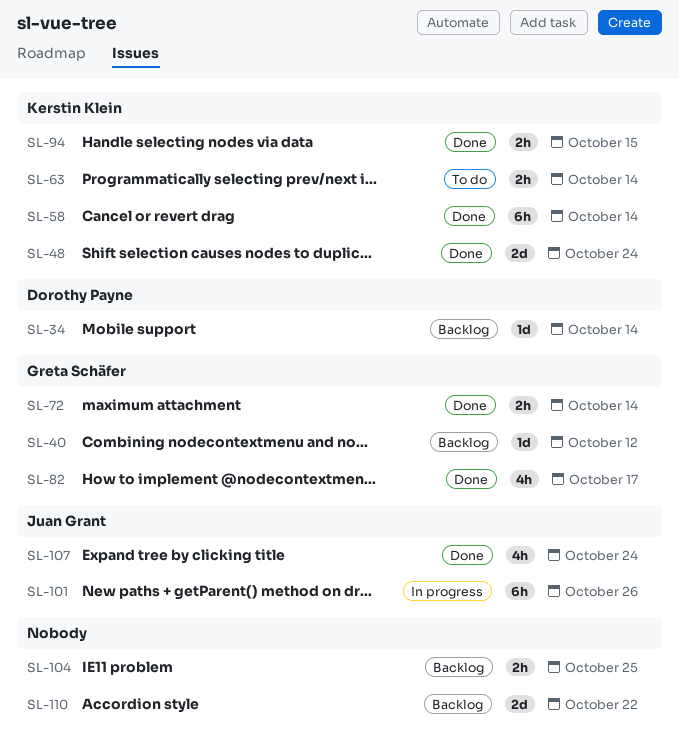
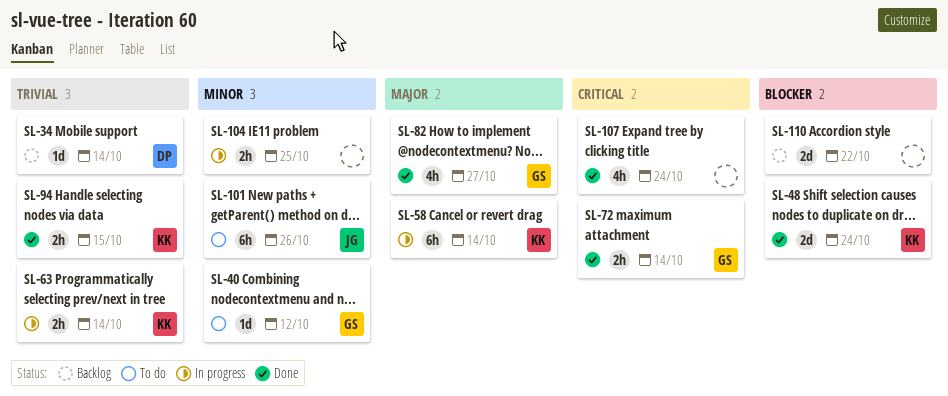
SL-40, status: Backlog -> To do
SL-58, status: Done -> In progress
SL-63, status: To do -> In progress
SL-82, due: Oct 17 -> Oct 27
SL-101, status: In progress -> To do
SL-104, status: Backlog -> In progress
SL-107, owner: Juan Grant -> none

